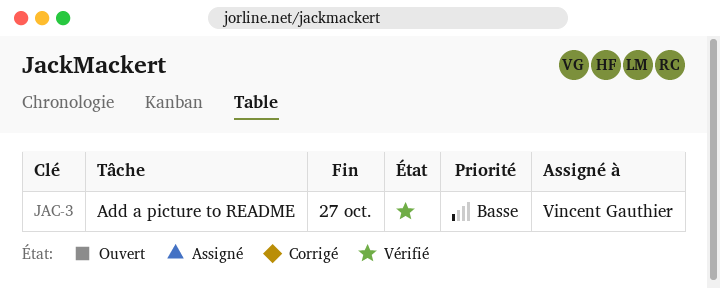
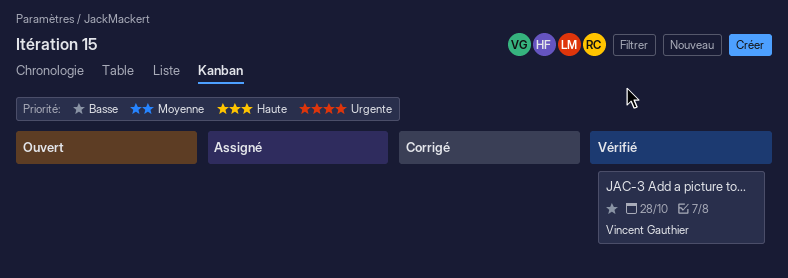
JAC-3, due: Oct 27 -> Oct 28

